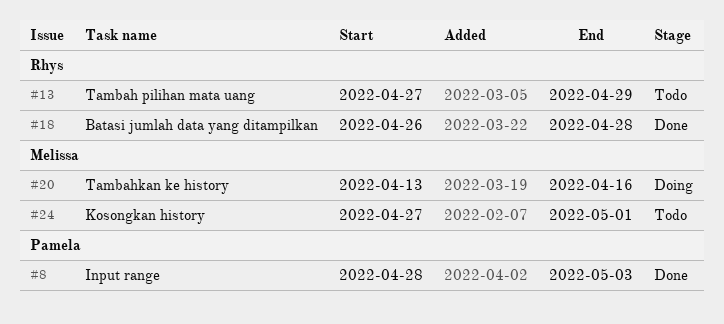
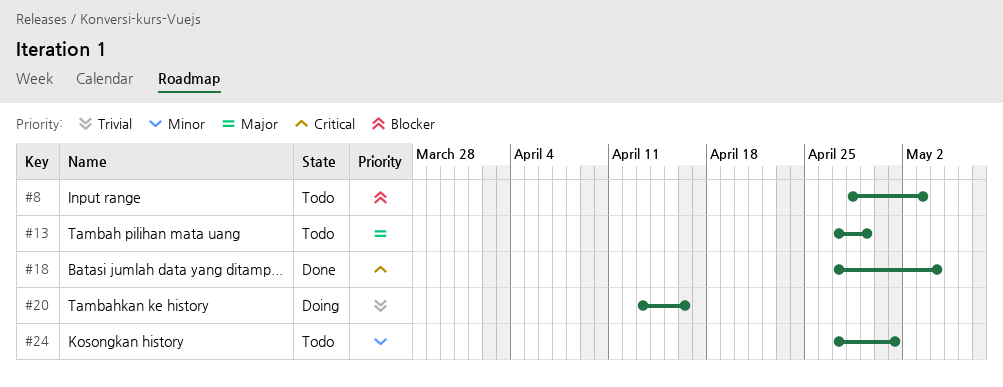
#8, status: Done -> Todo
#18, start: Apr 26 -> Apr 27
#18, due: Apr 28 -> May 4

